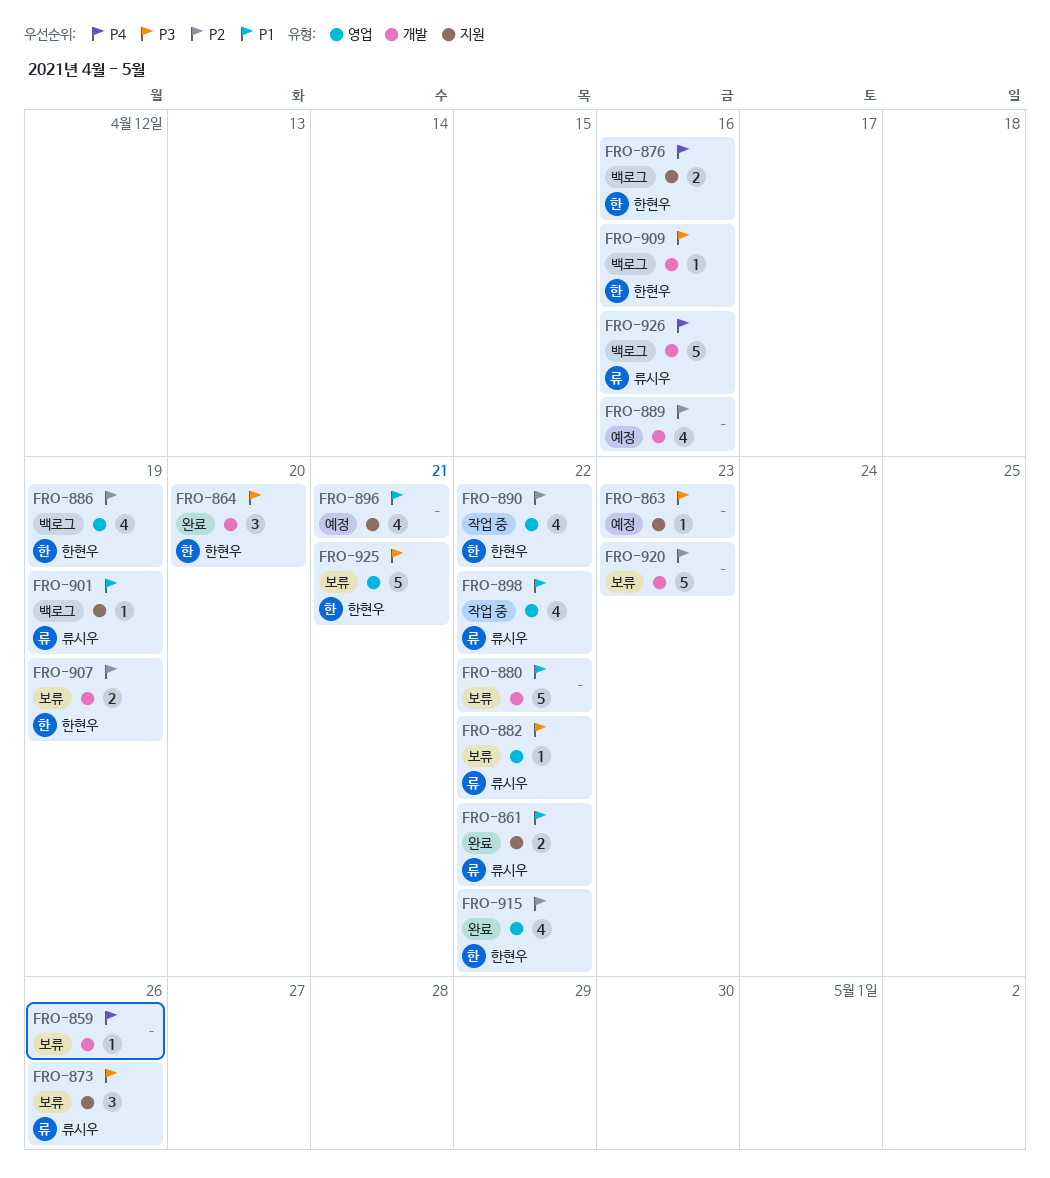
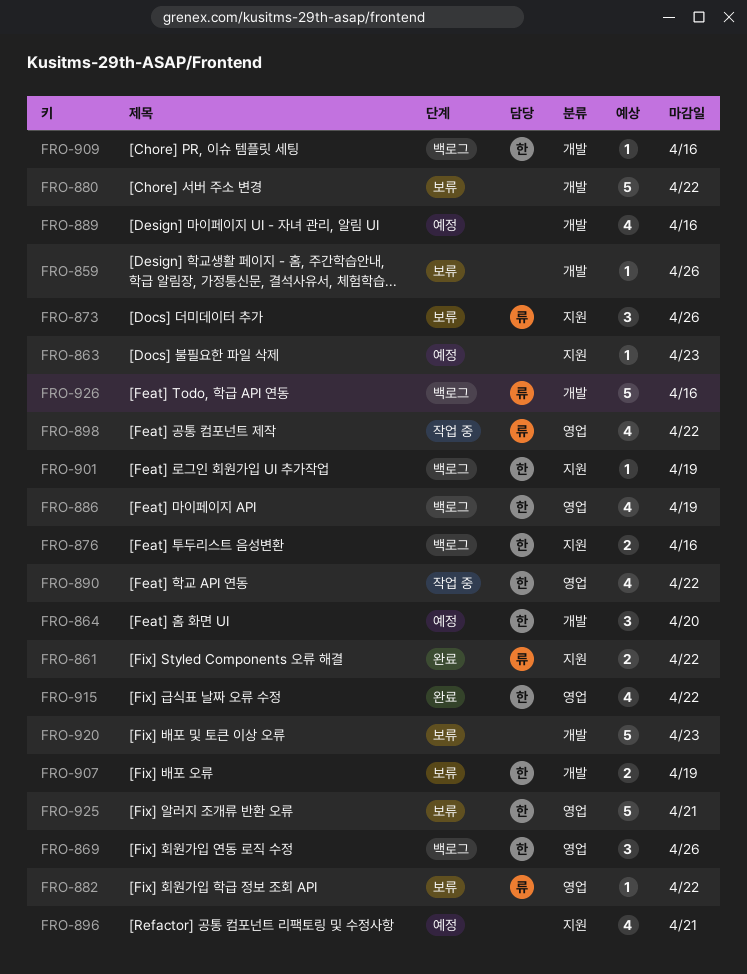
FRO-864, status: 완료 -> 예정
FRO-869: none -> present
FRO-901, owner: 류시우 -> 한현우

